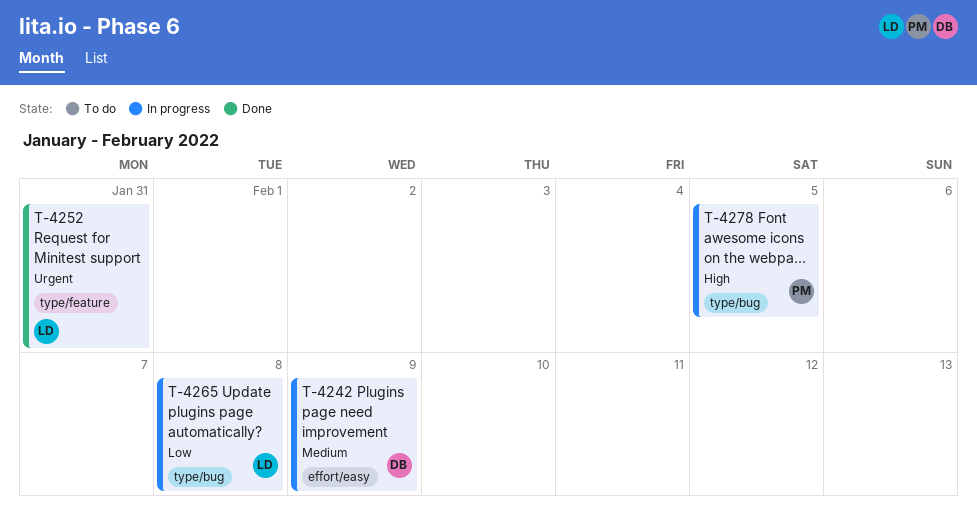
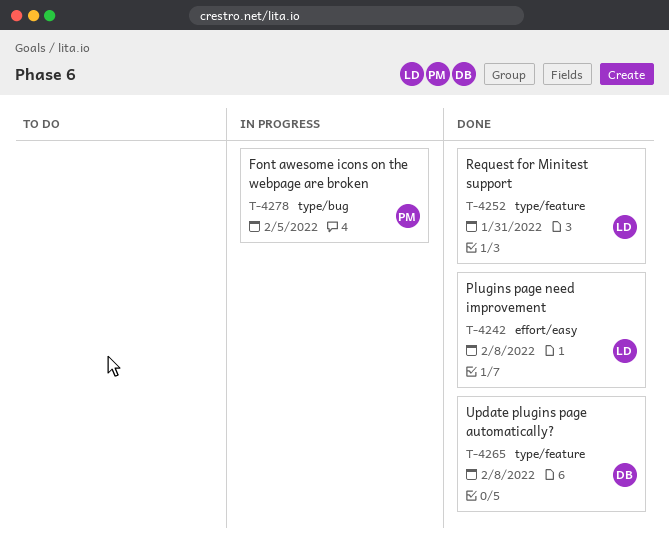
T-4242, status: In progress -> Done
T-4242, owner: DB -> LD
T-4242, due: Feb 9 -> Feb 8
T-4265, status: In progress -> Done
T-4265, owner: LD -> DB
T-4265, label: type/bug -> type/feature

